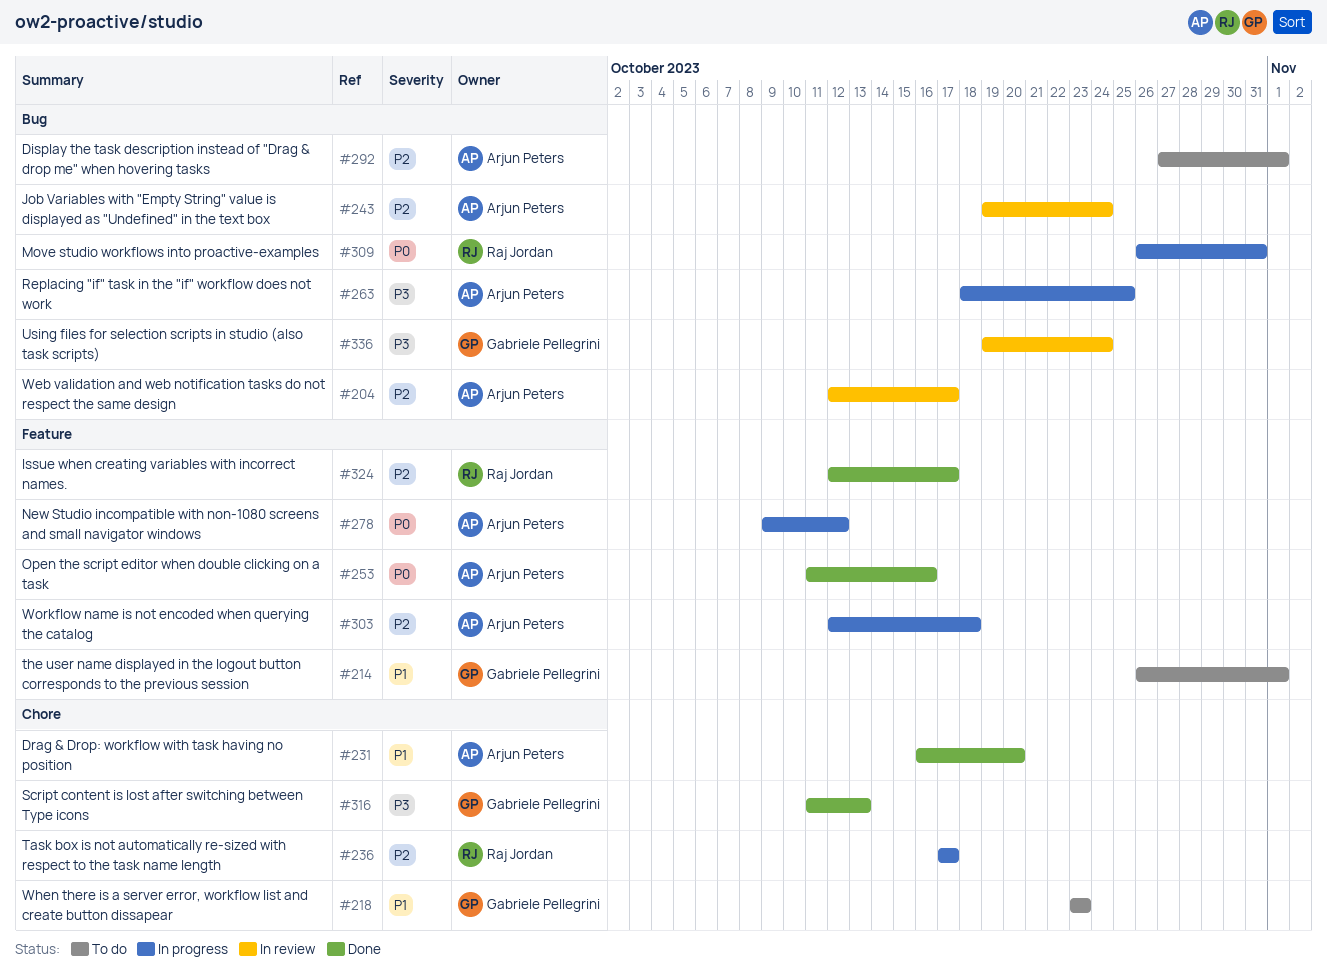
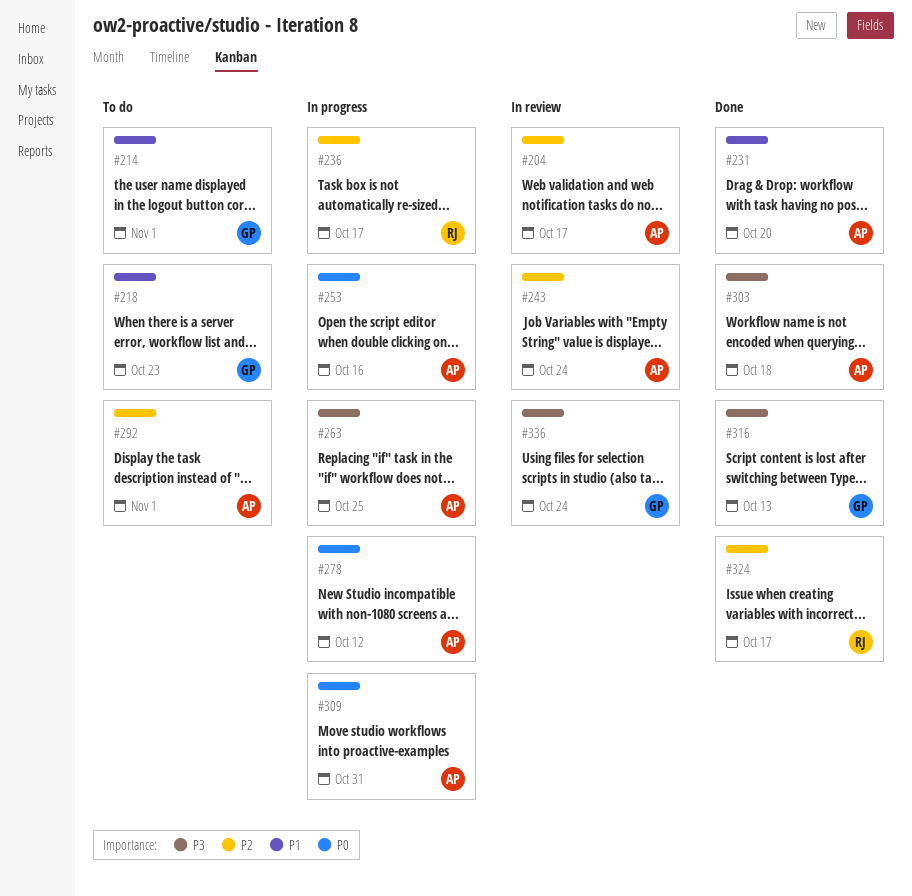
#253, status: Done -> In progress
#303, status: In progress -> Done
#303, priority: P2 -> P3
#309, owner: Raj Jordan -> Arjun Peters

